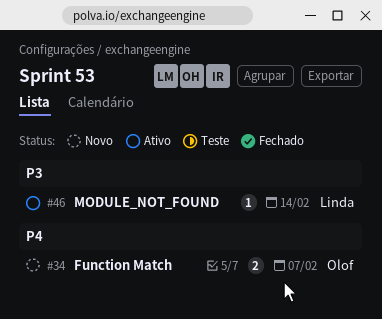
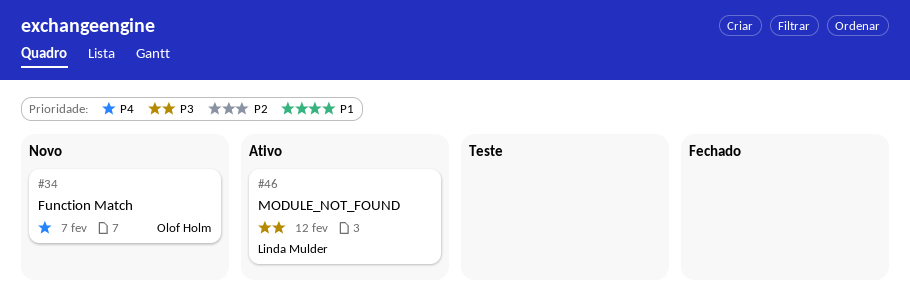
#46, due: Feb 14 -> Feb 12

